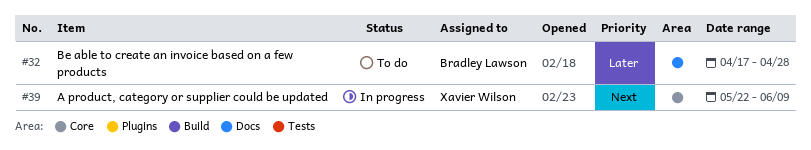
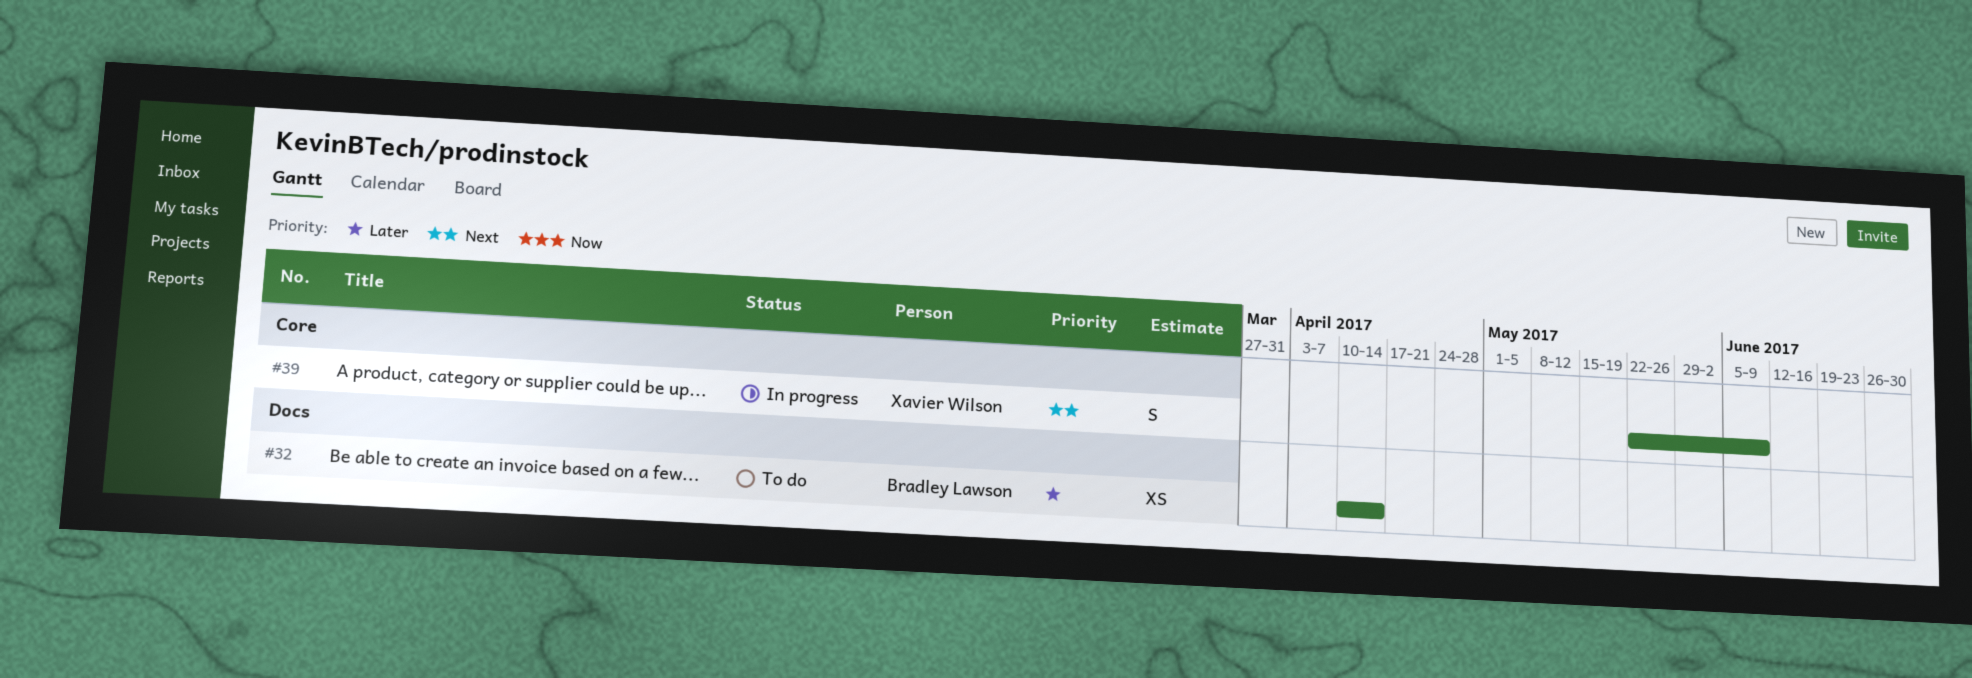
#32, start: Apr 17 -> Apr 10
#32, due: Apr 28 -> Apr 14

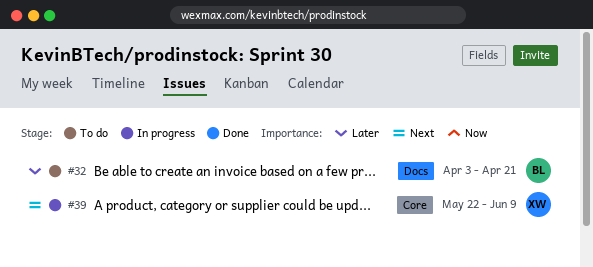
#32, start: Apr 10 -> Apr 3
#32, due: Apr 14 -> Apr 21

